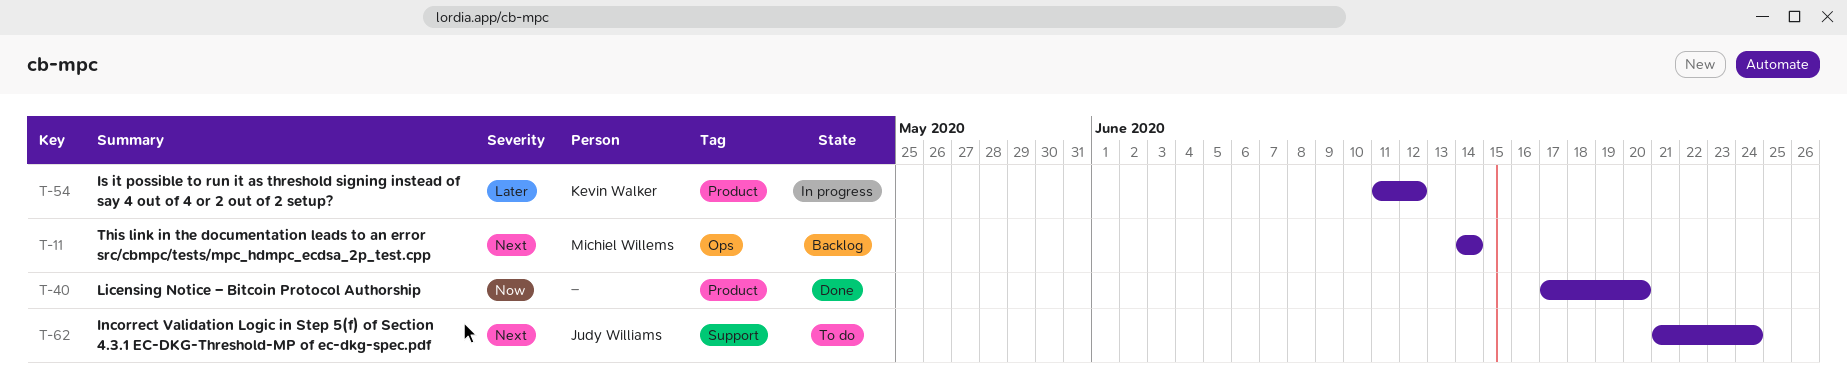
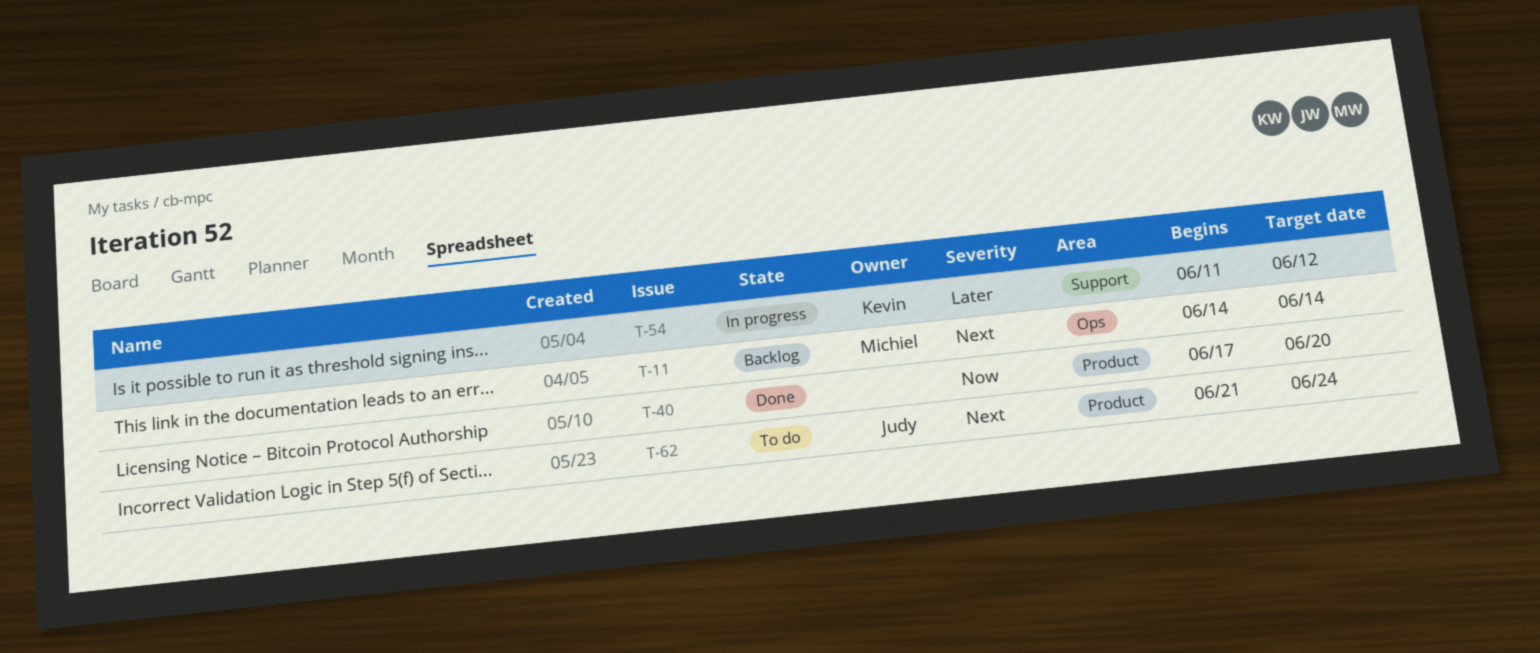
T-54, label: Product -> Support
T-62, label: Support -> Product

